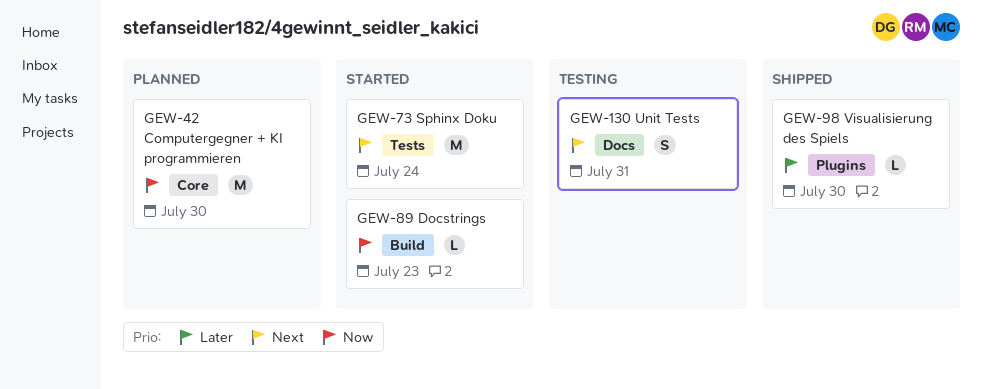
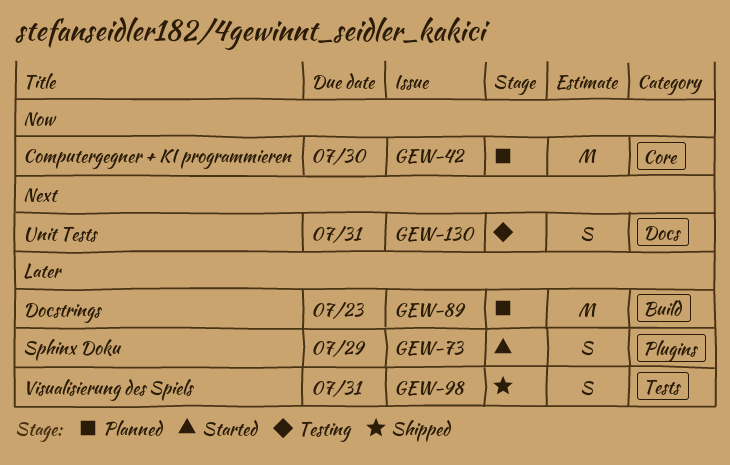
GEW-73, priority: Next -> Later
GEW-73, label: Tests -> Plugins
GEW-73, estimate: M -> S
GEW-73, due: Jul 24 -> Jul 29
GEW-89, status: Started -> Planned
GEW-89, priority: Now -> Later
GEW-89, estimate: L -> M
GEW-98, label: Plugins -> Tests
GEW-98, estimate: L -> S
GEW-98, due: Jul 30 -> Jul 31

